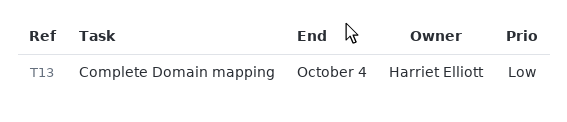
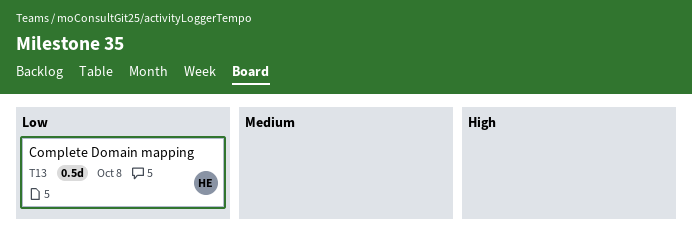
T13, due: Oct 4 -> Oct 8

